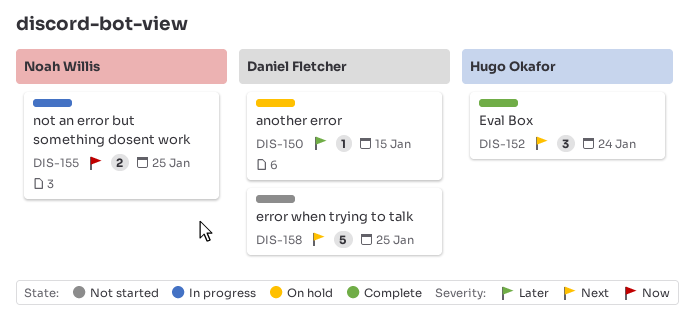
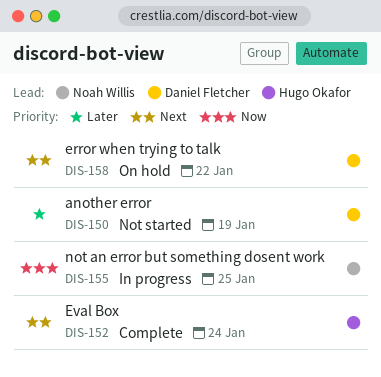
DIS-150, status: On hold -> Not started
DIS-150, due: Jan 15 -> Jan 19
DIS-158, status: Not started -> On hold
DIS-158, due: Jan 25 -> Jan 22

